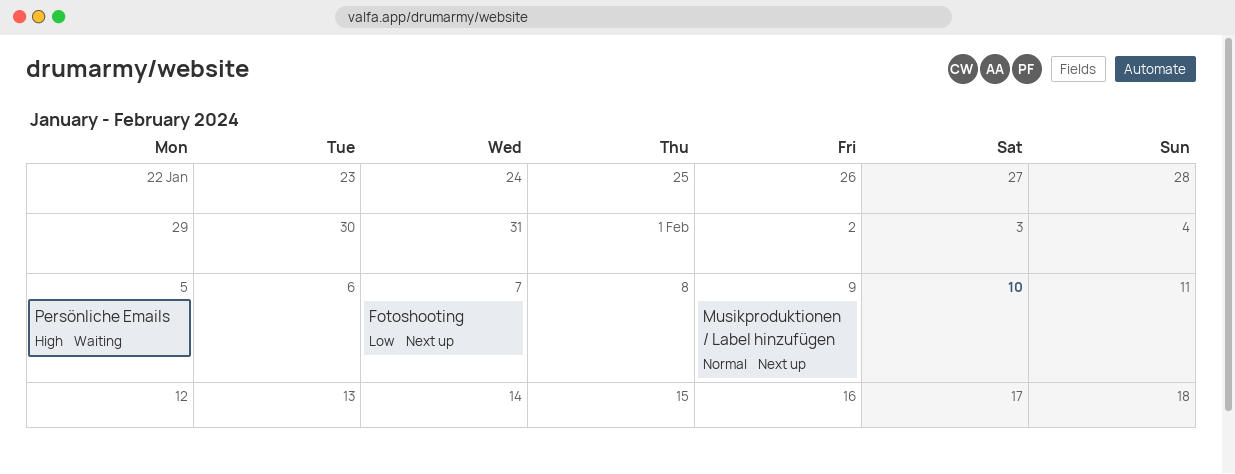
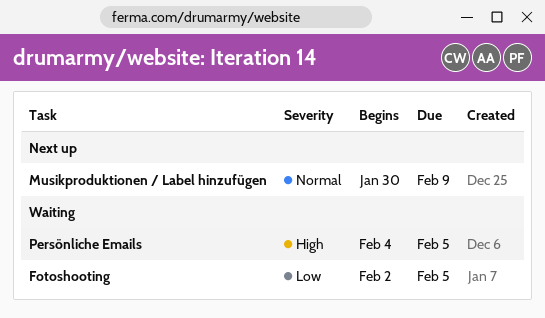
Fotoshooting, status: Next up -> Waiting
Fotoshooting, due: Feb 7 -> Feb 5

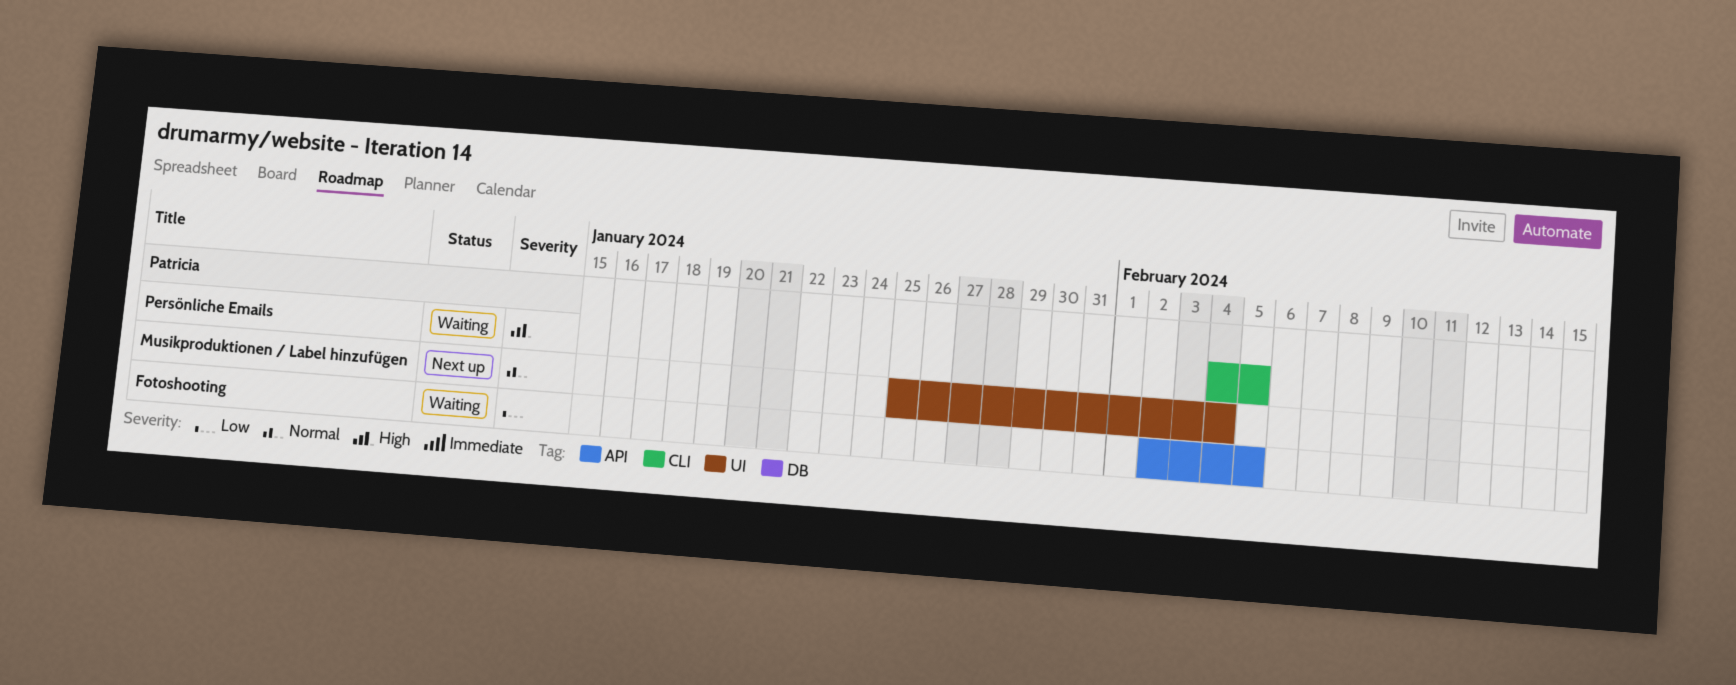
Musikproduktionen / Label hinzufügen, start: Jan 30 -> Jan 25
Musikproduktionen / Label hinzufügen, due: Feb 9 -> Feb 4

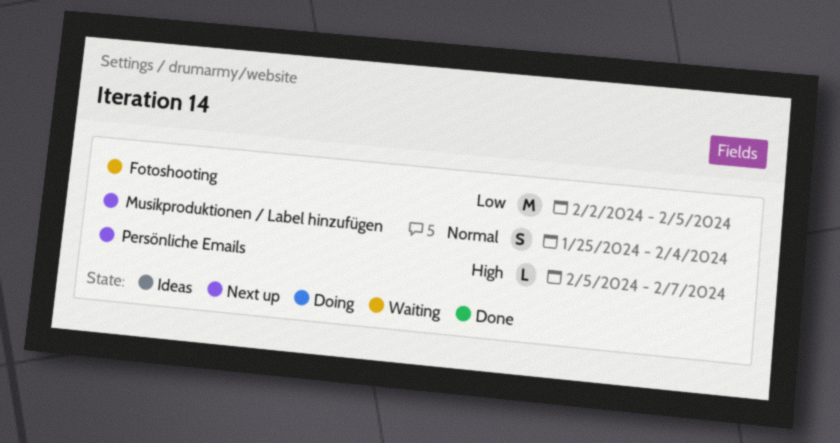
Persönliche Emails, status: Waiting -> Next up
Persönliche Emails, start: Feb 4 -> Feb 5
Persönliche Emails, due: Feb 5 -> Feb 7

